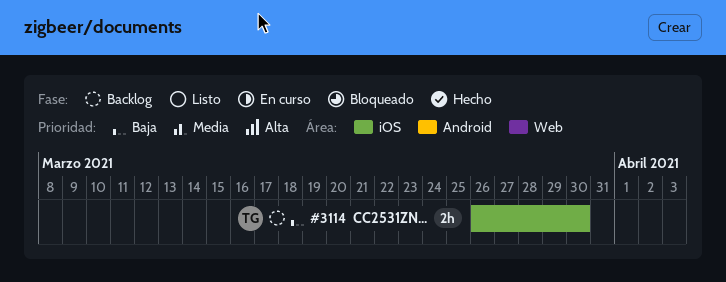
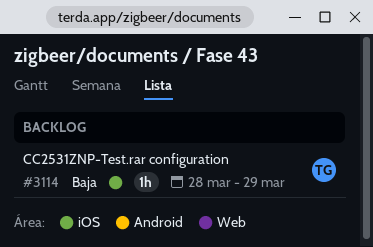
#3114, estimate: 2h -> 1h
#3114, start: Mar 26 -> Mar 28
#3114, due: Mar 30 -> Mar 29

